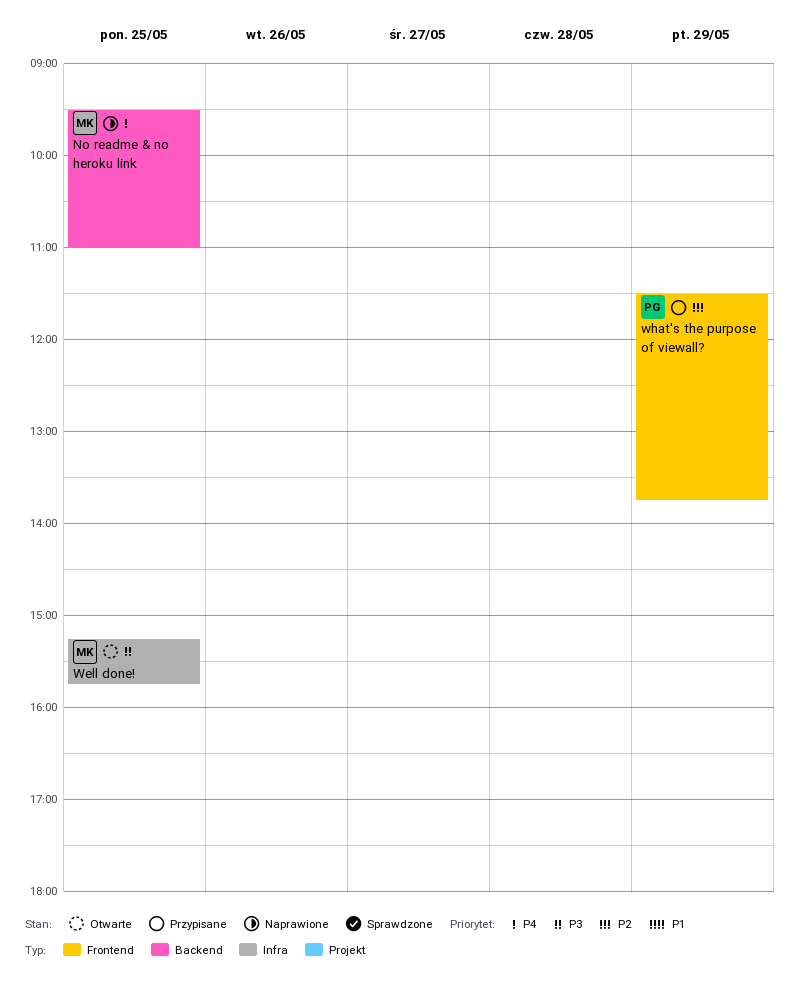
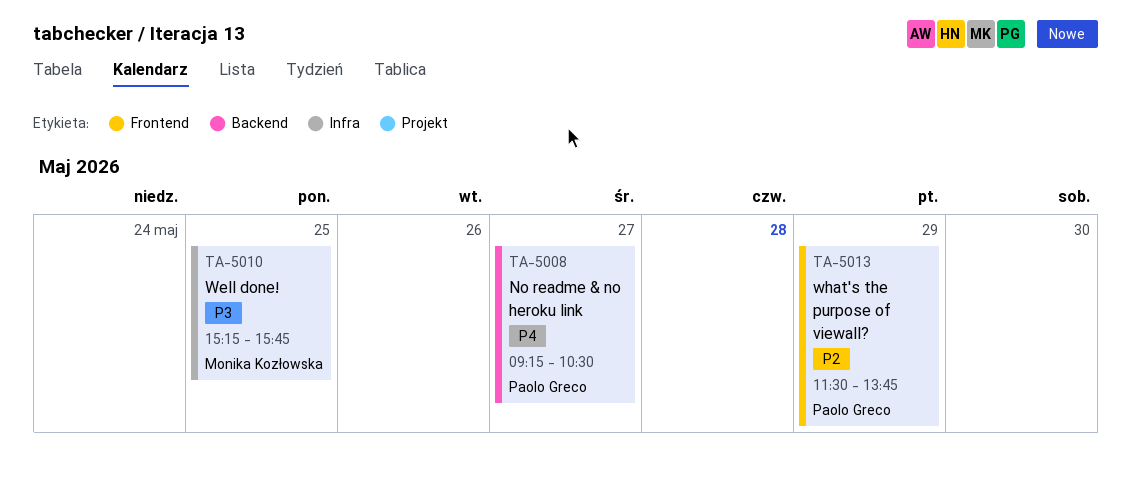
No readme & no heroku link, owner: Monika Kozłowska -> Paolo Greco
No readme & no heroku link, day: May 25 -> May 27
No readme & no heroku link, begins: 09:30 -> 09:15
No readme & no heroku link, ends: 11:00 -> 10:30

